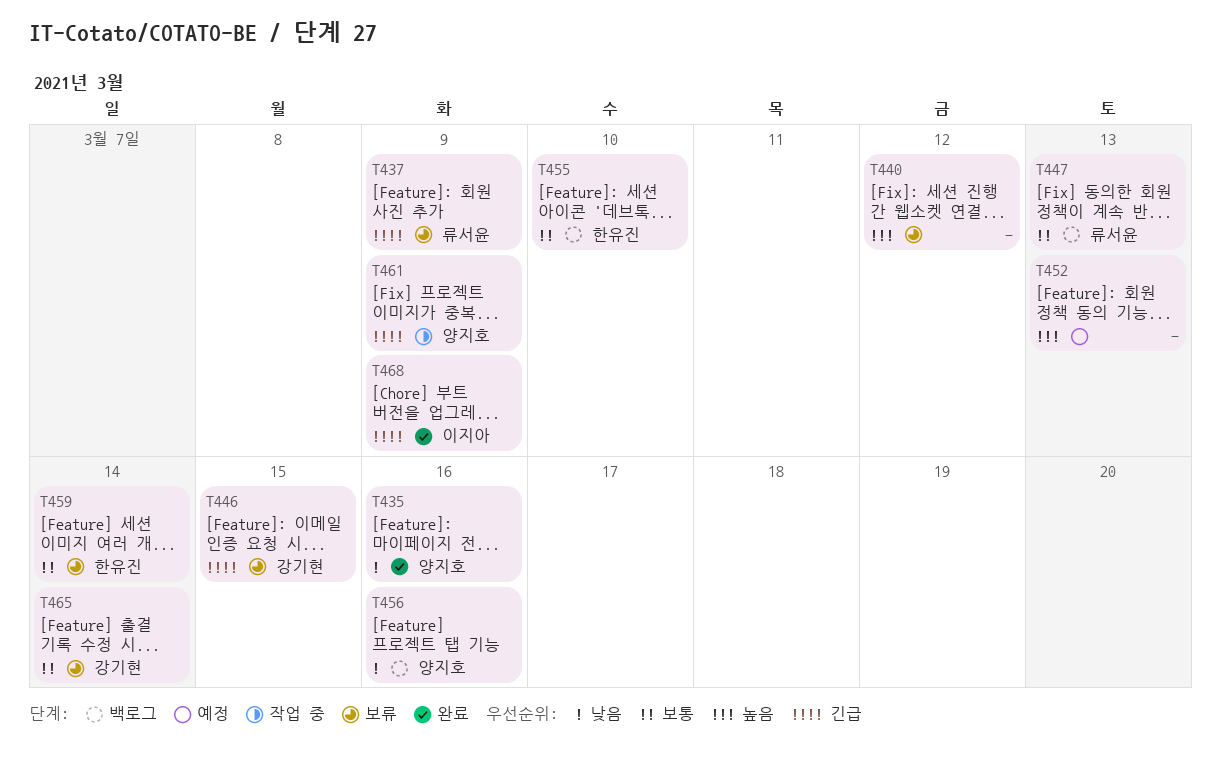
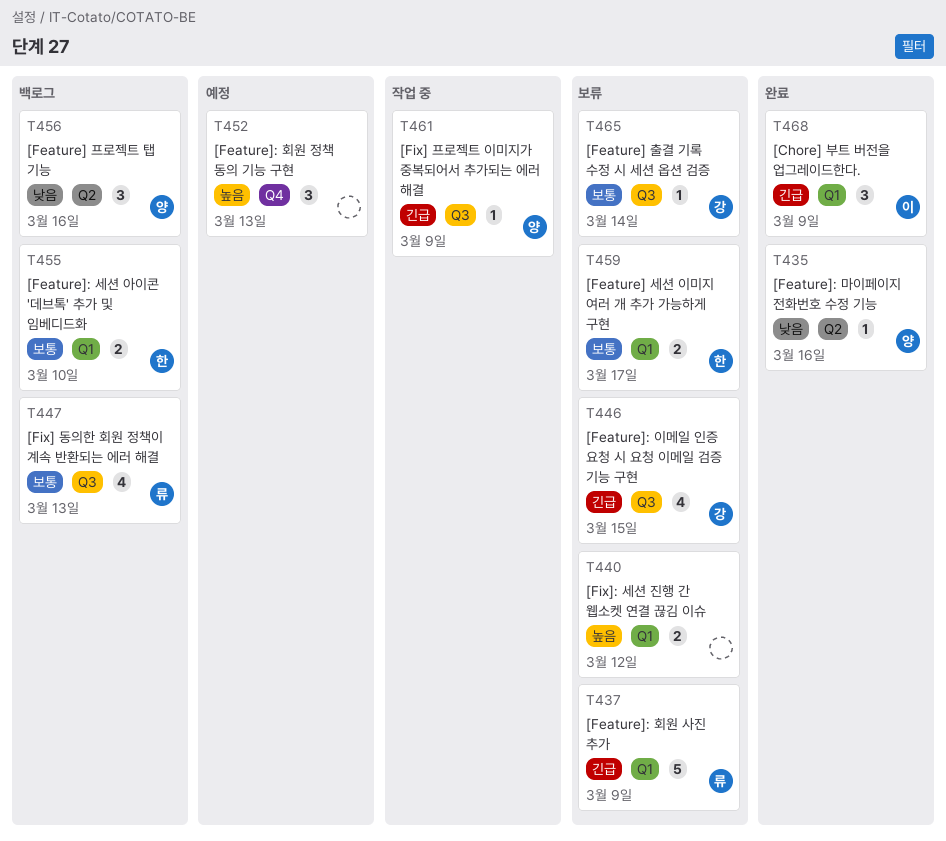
T459, due: Mar 14 -> Mar 17

